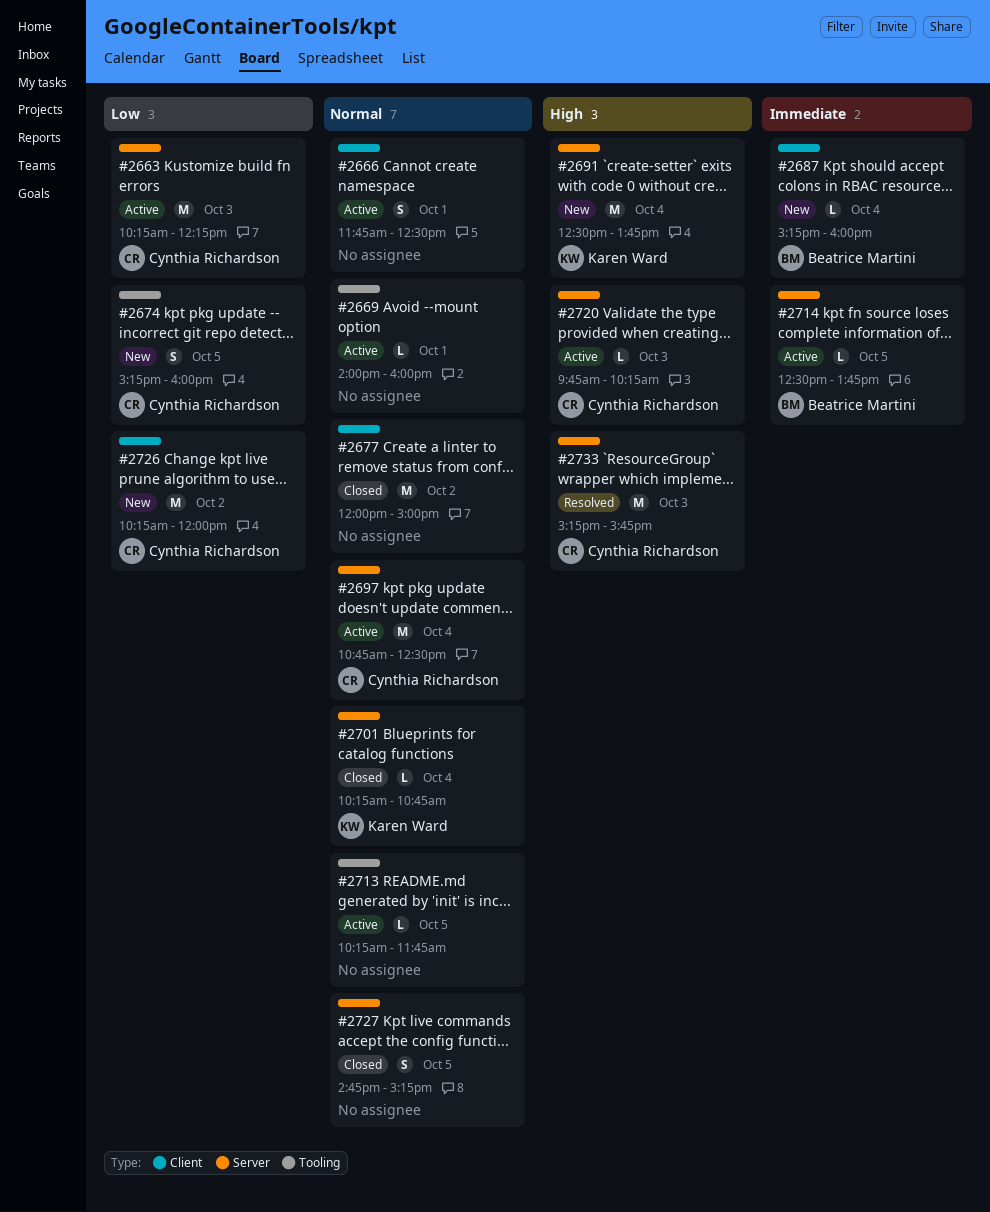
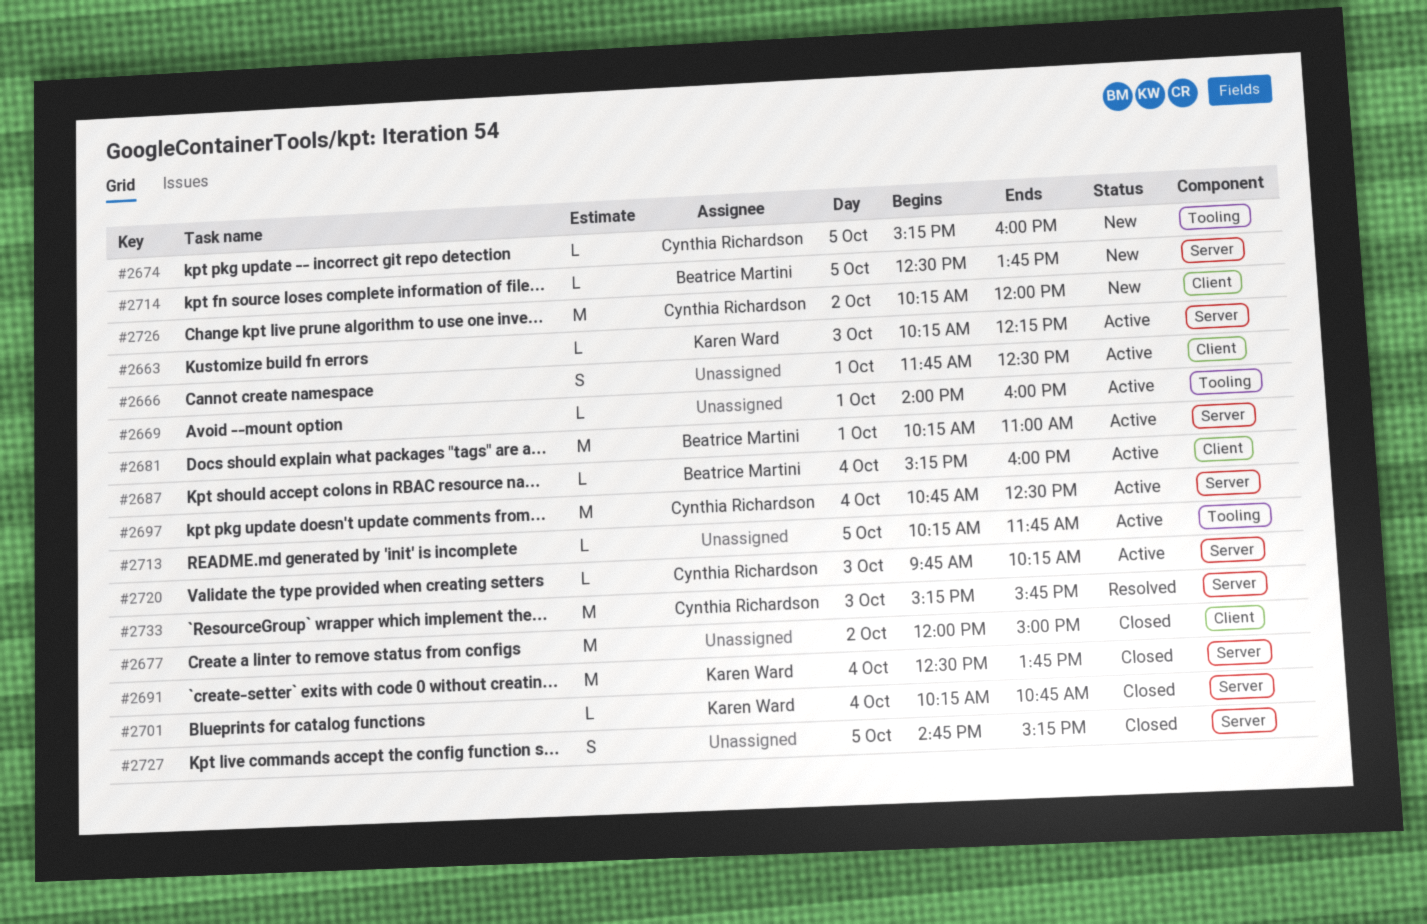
#2663, owner: Cynthia Richardson -> Karen Ward
#2663, estimate: M -> L
#2674, estimate: S -> L
#2681: none -> present
#2687, status: New -> Active
#2691, status: New -> Closed
#2714, status: Active -> New

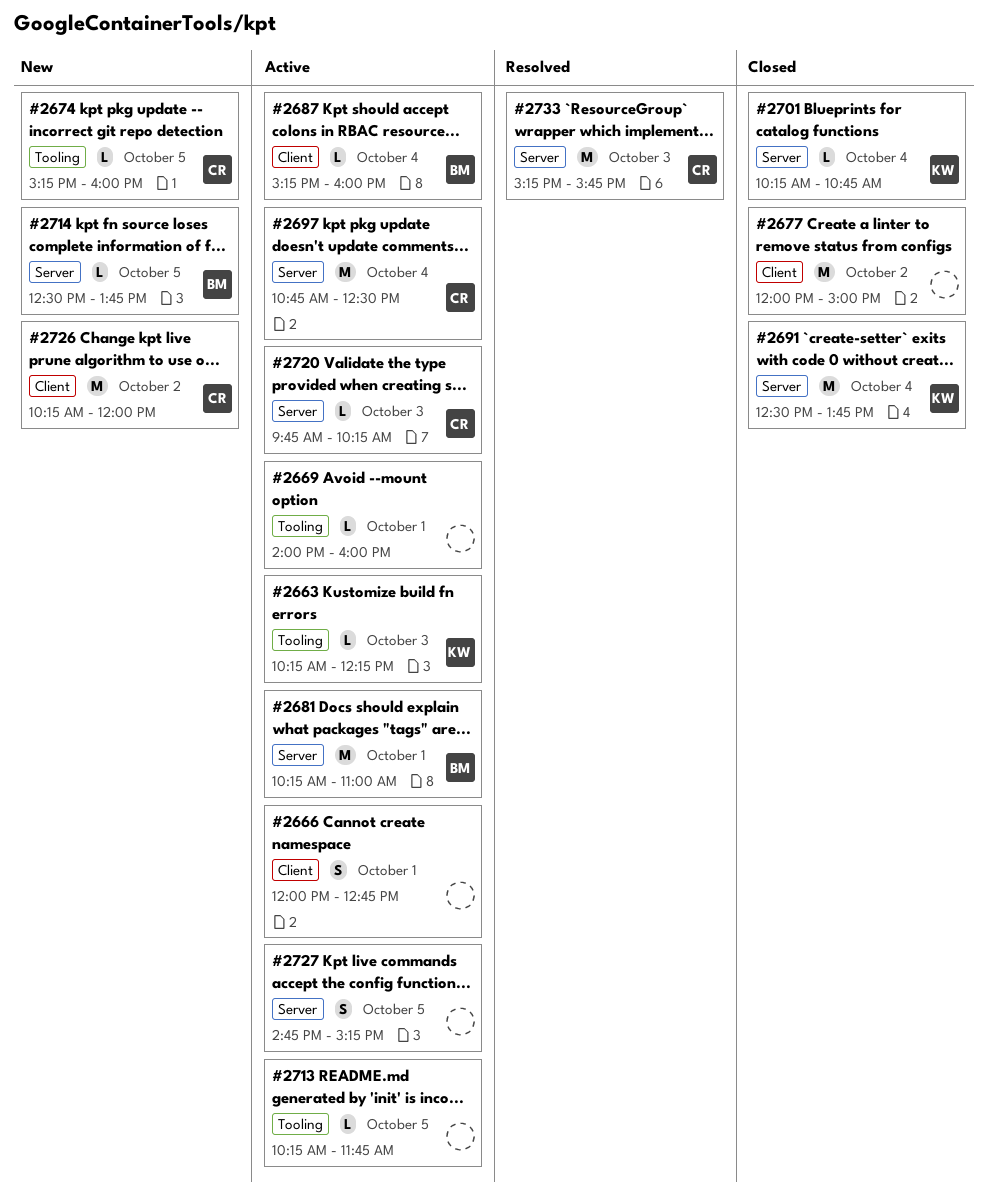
#2663, label: Server -> Tooling
#2666, begins: 11:45 -> 12:00
#2666, ends: 12:30 -> 12:45
#2727, status: Closed -> Active

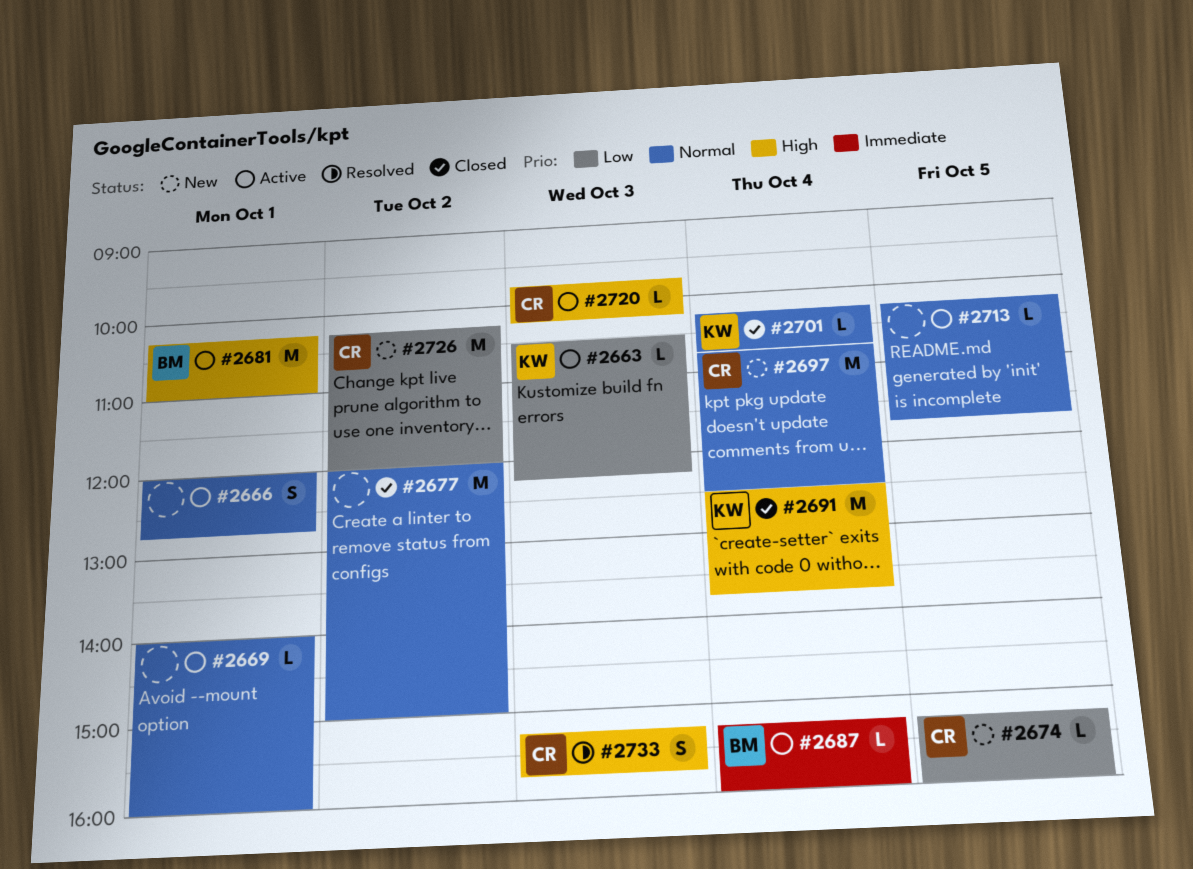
#2663, begins: 10:15 -> 10:30
#2697, status: Active -> New
#2714: present -> none
#2727: present -> none
#2733, estimate: M -> S

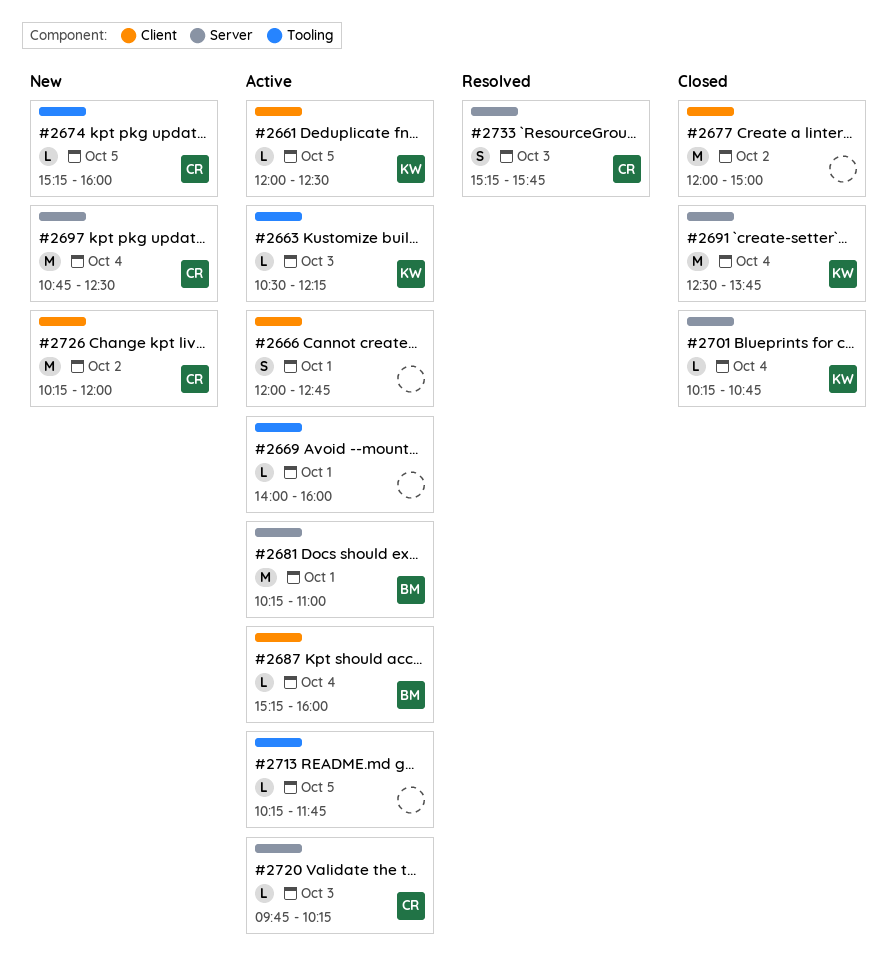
#2661: none -> present

